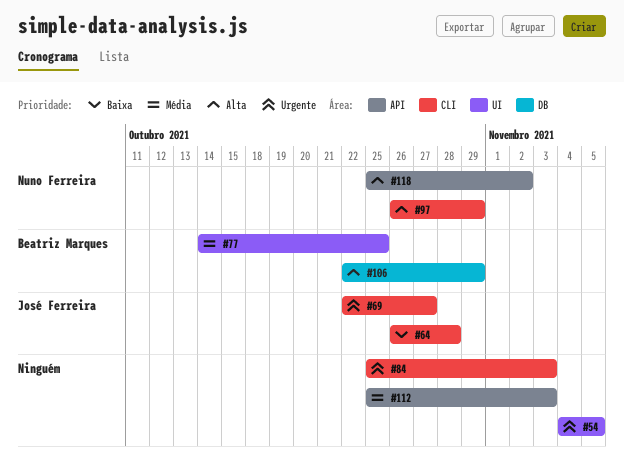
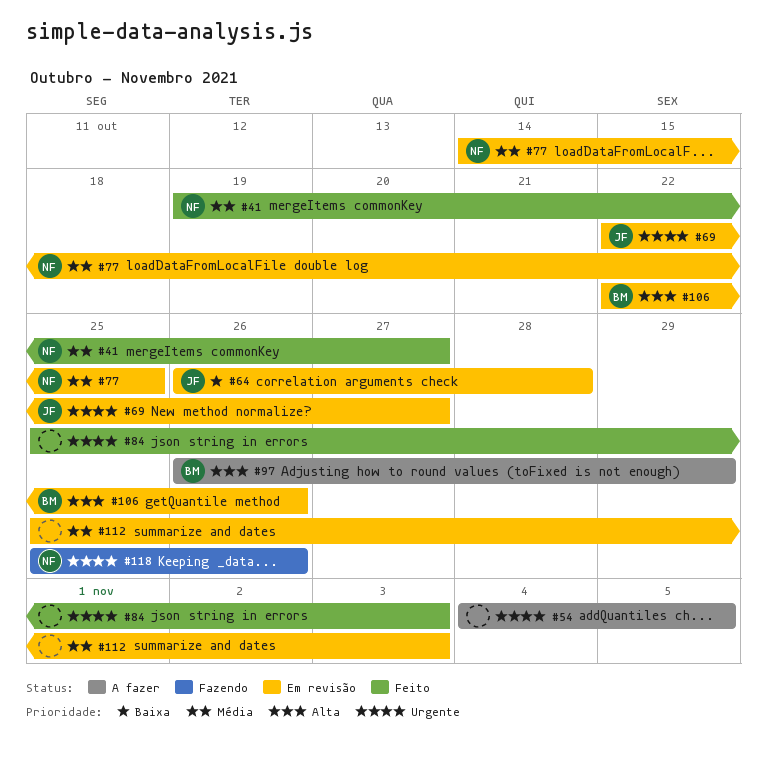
#41: none -> present
#77, owner: Beatriz Marques -> Nuno Ferreira
#97, owner: Nuno Ferreira -> Beatriz Marques
#106, due: Oct 29 -> Oct 26
#118, priority: Alta -> Urgente
#118, due: Nov 2 -> Oct 26

